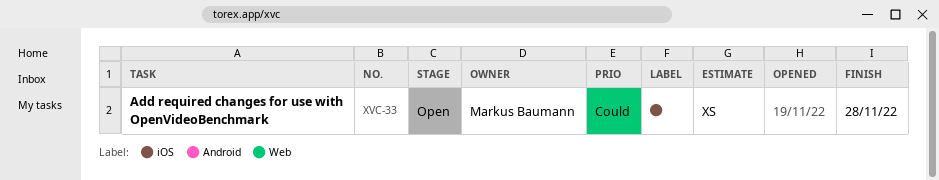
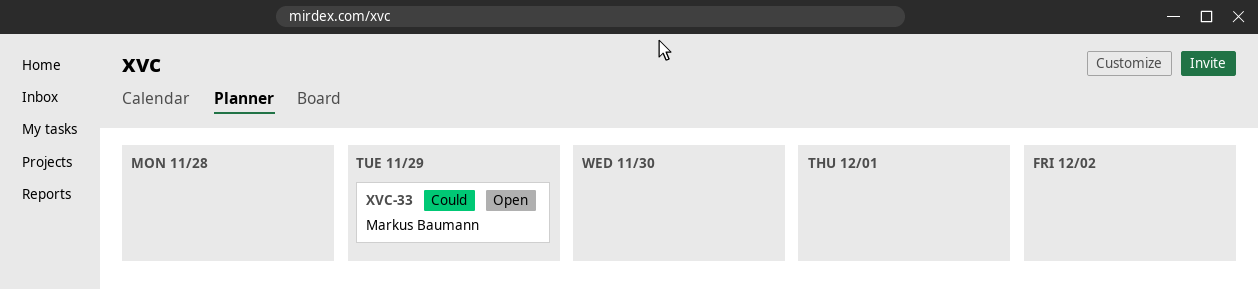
XVC-33, due: Nov 28 -> Nov 29

